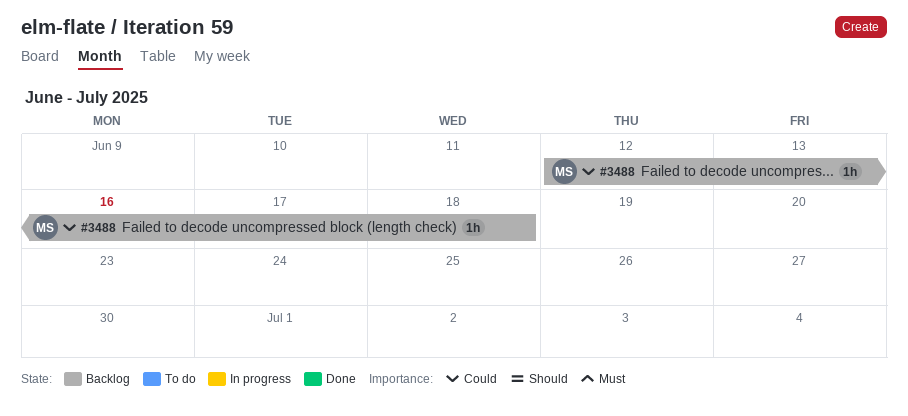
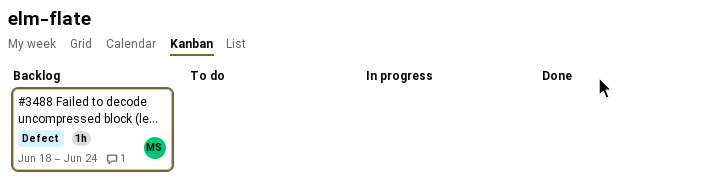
#3488, start: Jun 12 -> Jun 18
#3488, due: Jun 18 -> Jun 24

